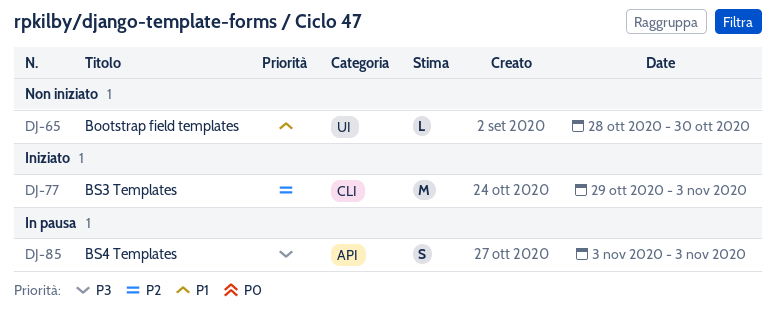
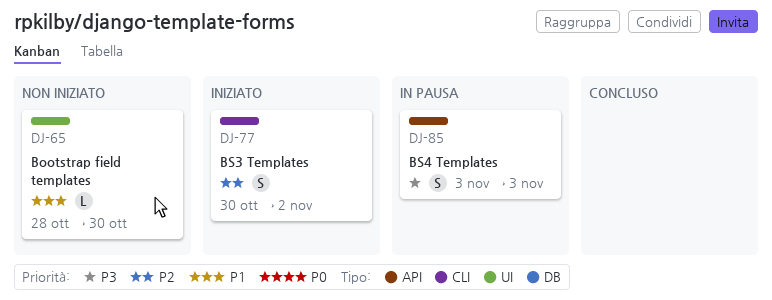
DJ-77, estimate: M -> S
DJ-77, start: Oct 29 -> Oct 30
DJ-77, due: Nov 3 -> Nov 2

